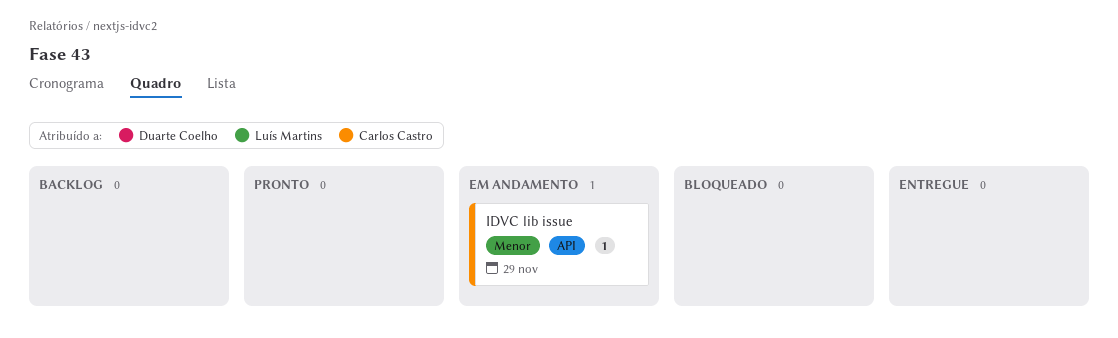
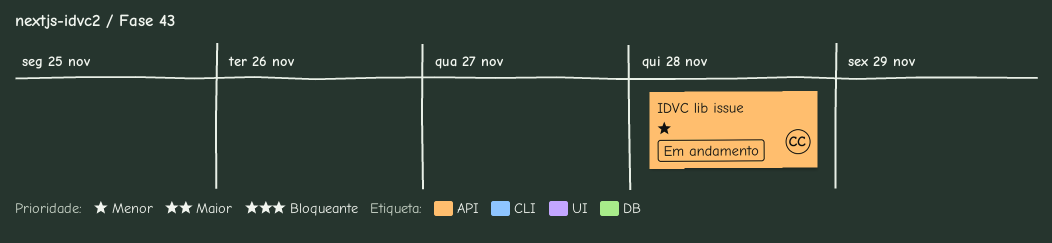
IDVC lib issue, due: Nov 29 -> Nov 28

